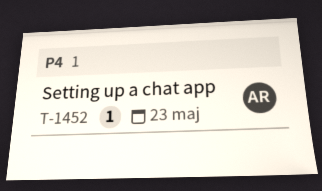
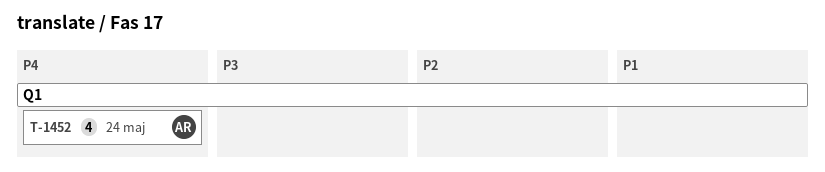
T-1452, estimate: 1 -> 4
T-1452, due: May 23 -> May 24

